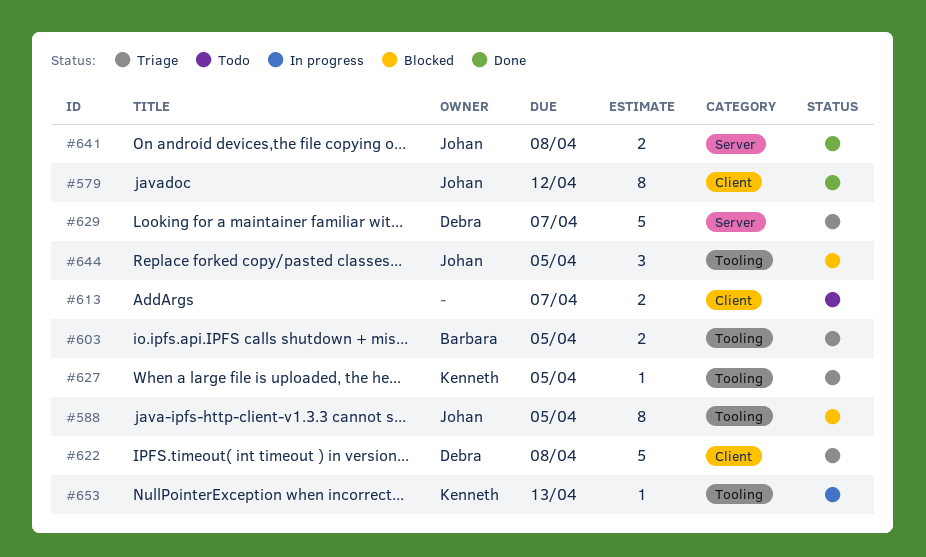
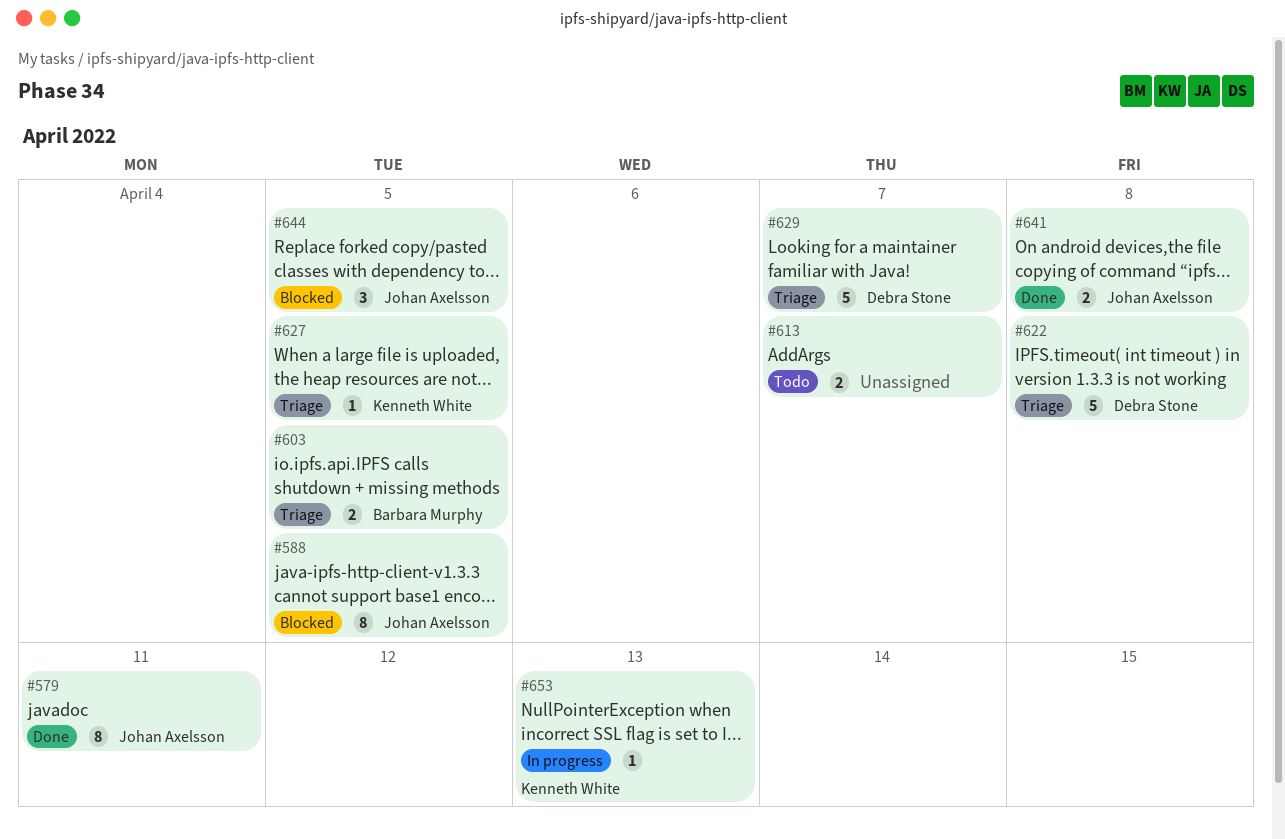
#579, due: Apr 12 -> Apr 11

